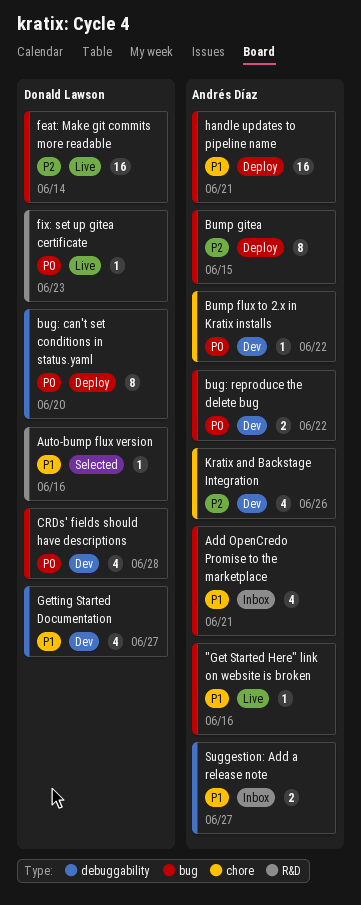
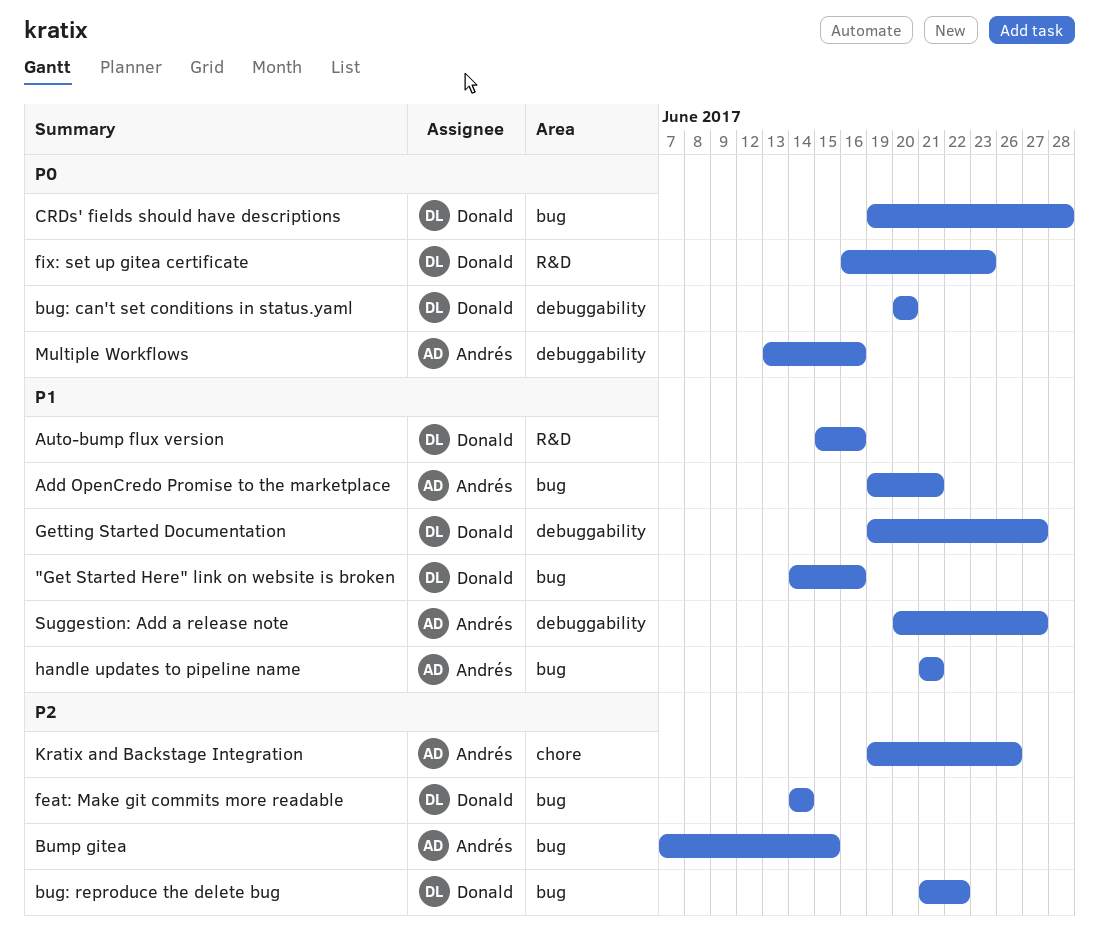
"Get Started Here" link on website is broken, owner: Andrés Díaz -> Donald Lawson
bug: reproduce the delete bug, owner: Andrés Díaz -> Donald Lawson
bug: reproduce the delete bug, priority: P0 -> P2
Bump flux to 2.x in Kratix installs: present -> none
Multiple Workflows: none -> present

